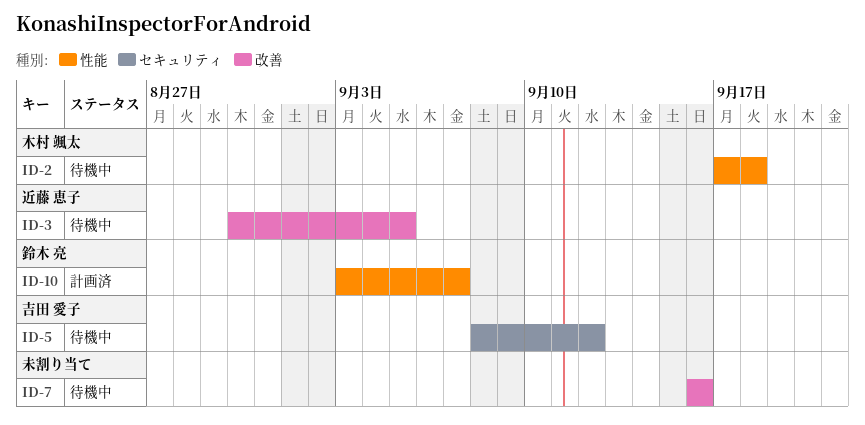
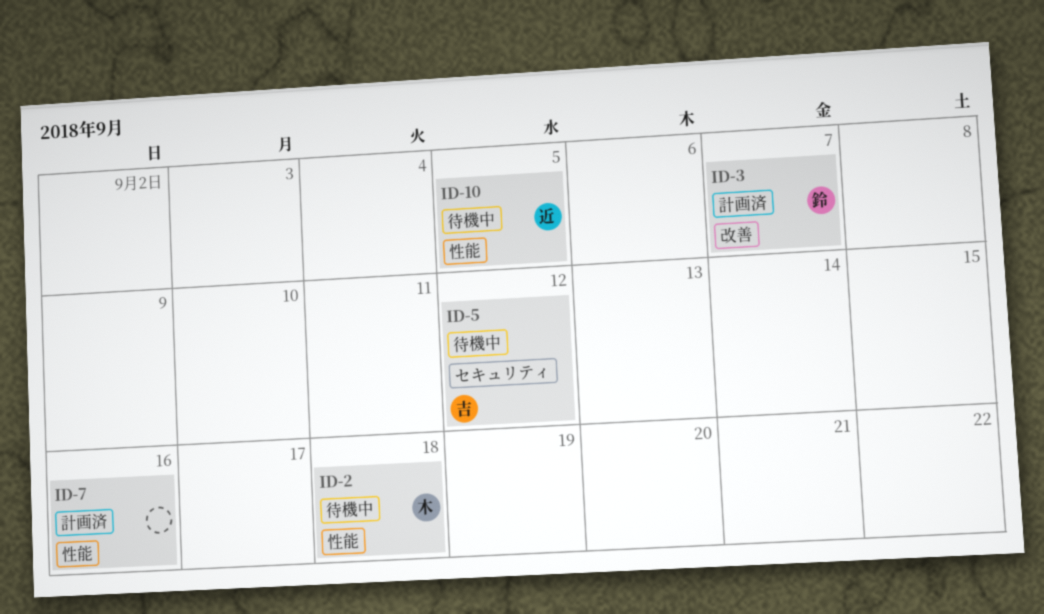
ID-3, status: 待機中 -> 計画済
ID-3, owner: 近藤 恵子 -> 鈴木 亮
ID-3, due: Sep 5 -> Sep 7
ID-7, status: 待機中 -> 計画済
ID-7, label: 改善 -> 性能
ID-10, status: 計画済 -> 待機中
ID-10, owner: 鈴木 亮 -> 近藤 恵子
ID-10, due: Sep 7 -> Sep 5

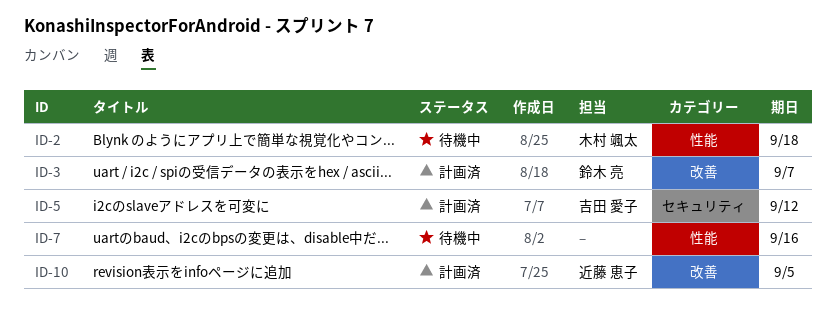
ID-5, status: 待機中 -> 計画済
ID-7, status: 計画済 -> 待機中
ID-10, status: 待機中 -> 計画済
ID-10, label: 性能 -> 改善

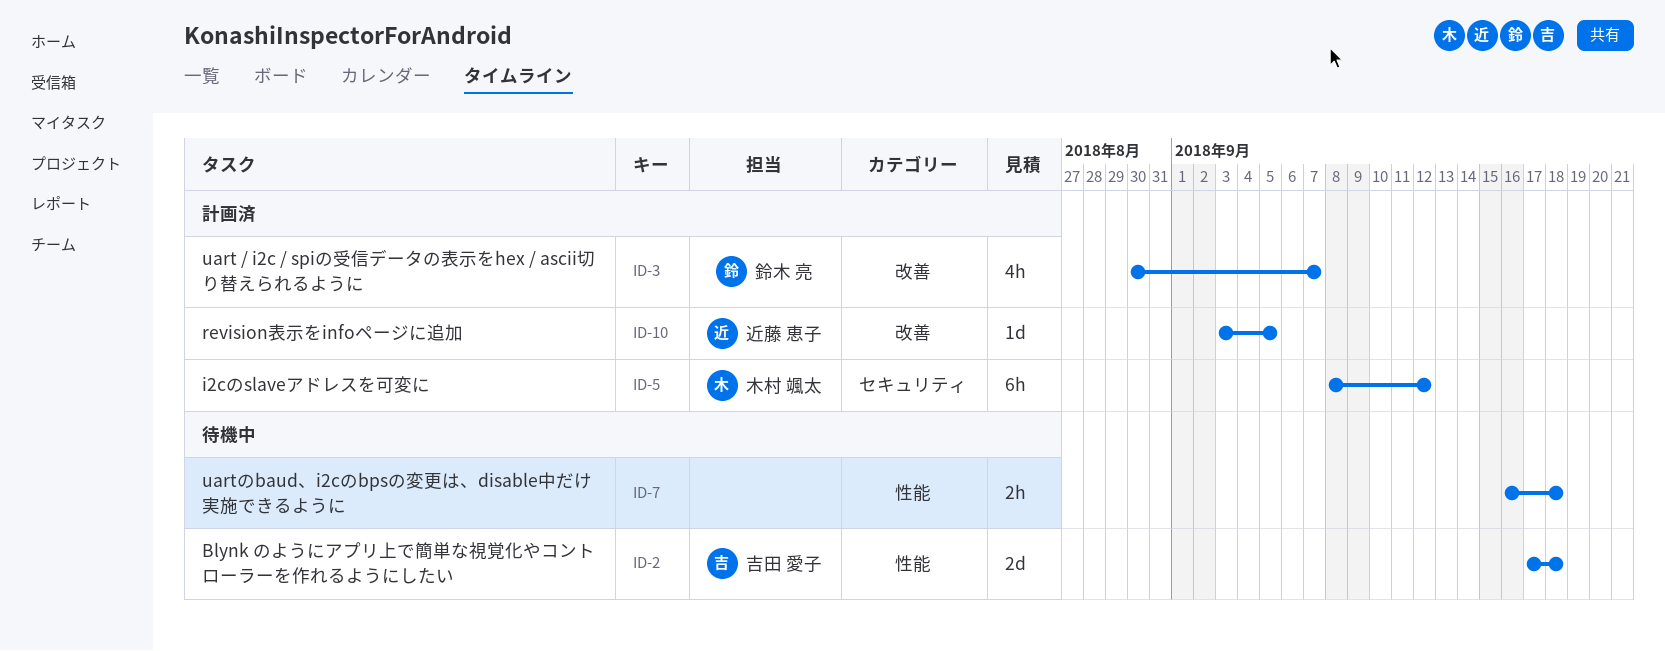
ID-2, owner: 木村 颯太 -> 吉田 愛子
ID-5, owner: 吉田 愛子 -> 木村 颯太
ID-7, due: Sep 16 -> Sep 18

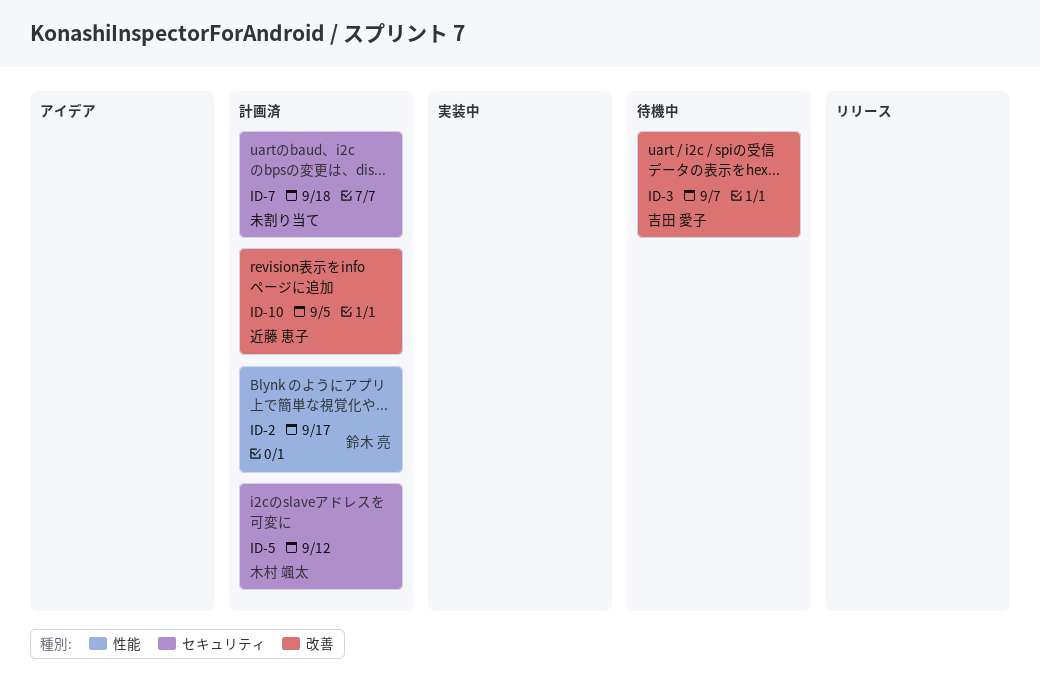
ID-2, status: 待機中 -> 計画済
ID-2, owner: 吉田 愛子 -> 鈴木 亮
ID-2, due: Sep 18 -> Sep 17
ID-3, status: 計画済 -> 待機中
ID-3, owner: 鈴木 亮 -> 吉田 愛子
ID-7, status: 待機中 -> 計画済
ID-7, label: 性能 -> セキュリティ

